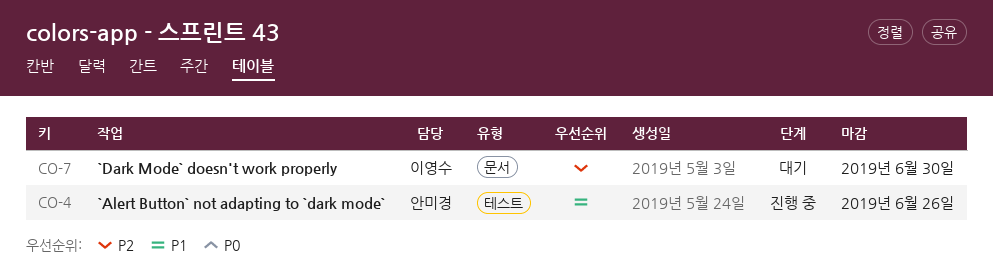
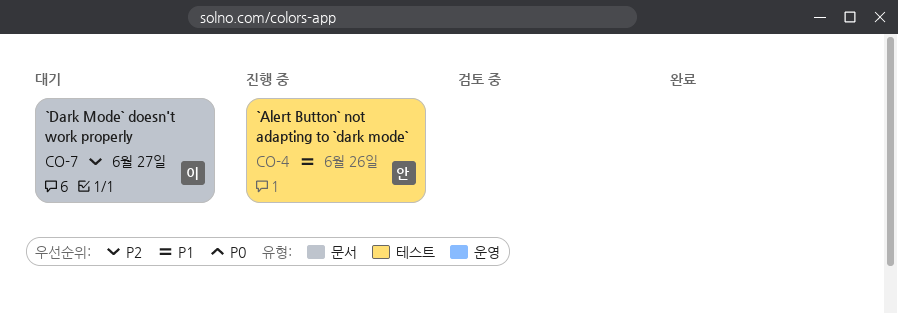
CO-7, due: Jun 30 -> Jun 27

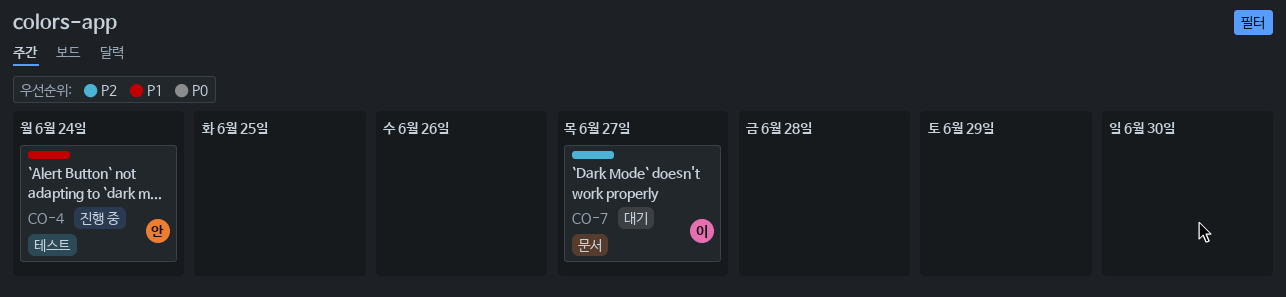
CO-4, due: Jun 26 -> Jun 24

